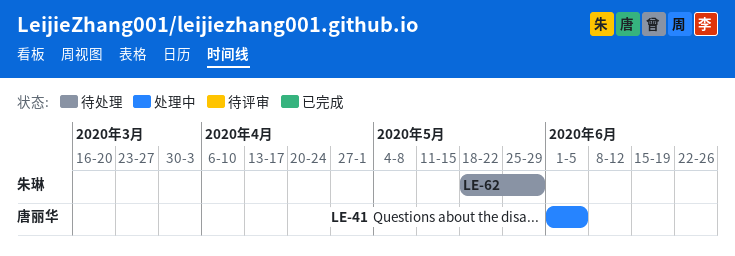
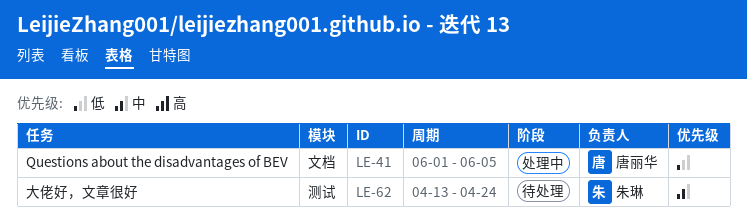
LE-62, start: May 18 -> Apr 13
LE-62, due: May 29 -> Apr 24

